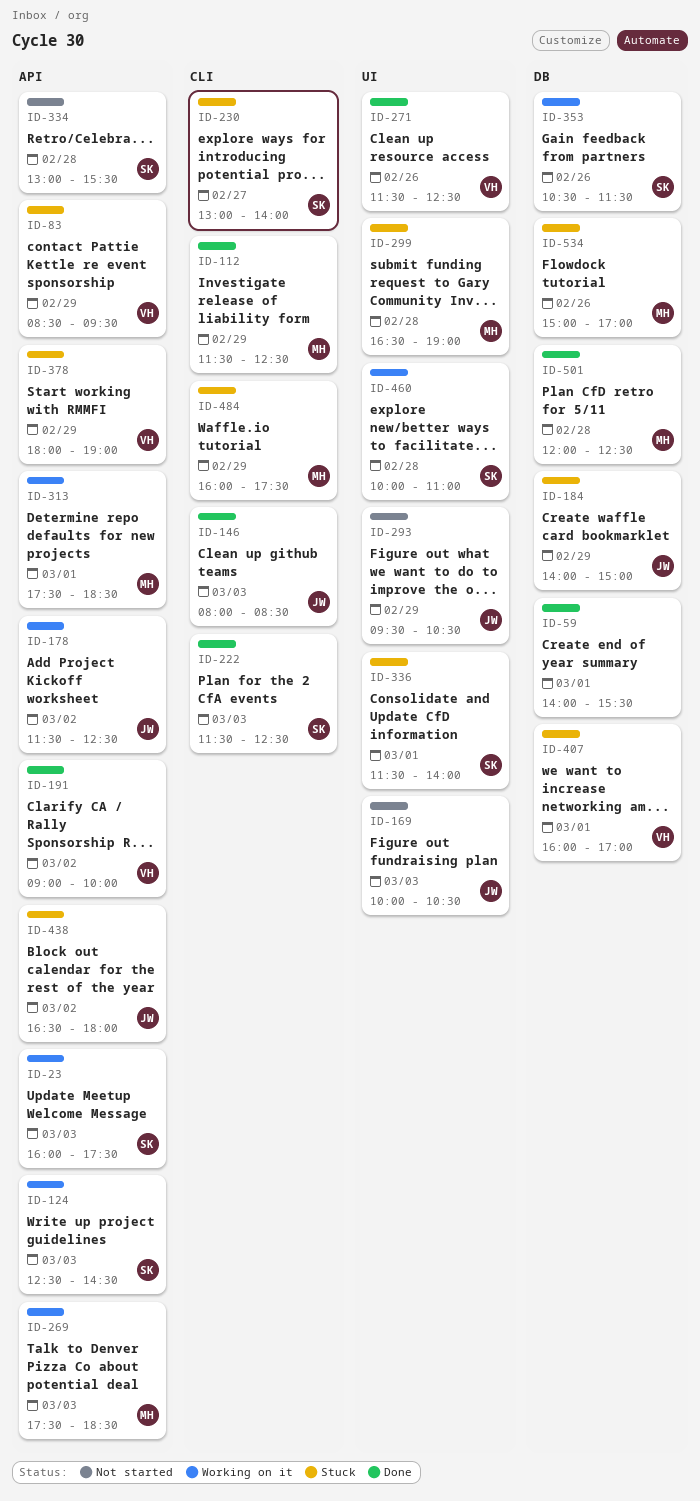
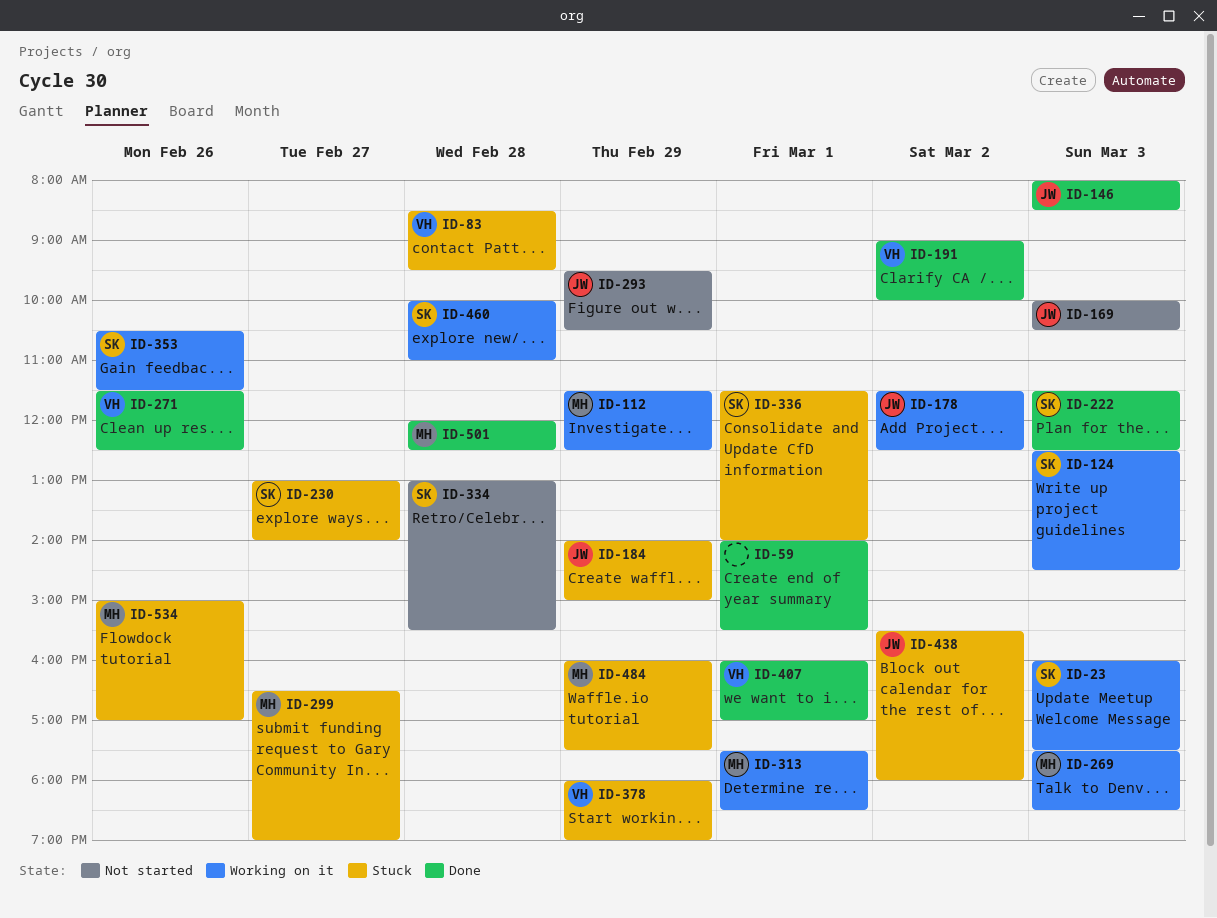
ID-83, day: Feb 29 -> Feb 28
ID-112, status: Done -> Working on it
ID-299, day: Feb 28 -> Feb 27
ID-407, status: Stuck -> Done
ID-438, begins: 16:30 -> 15:30

